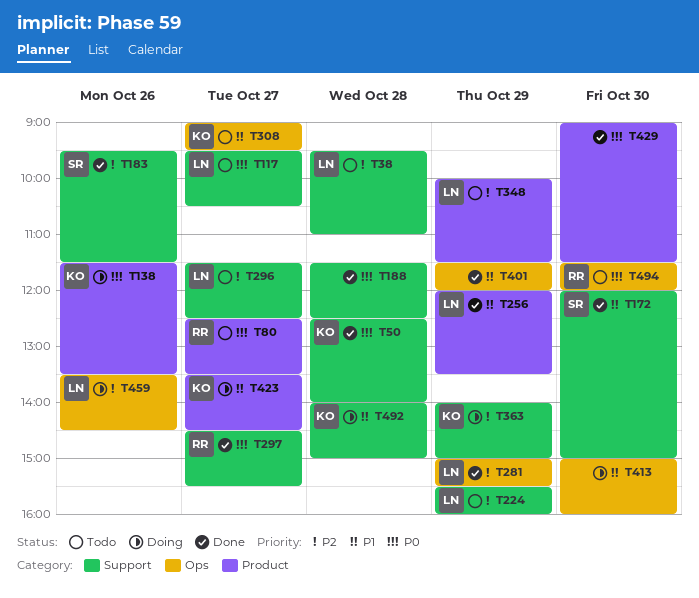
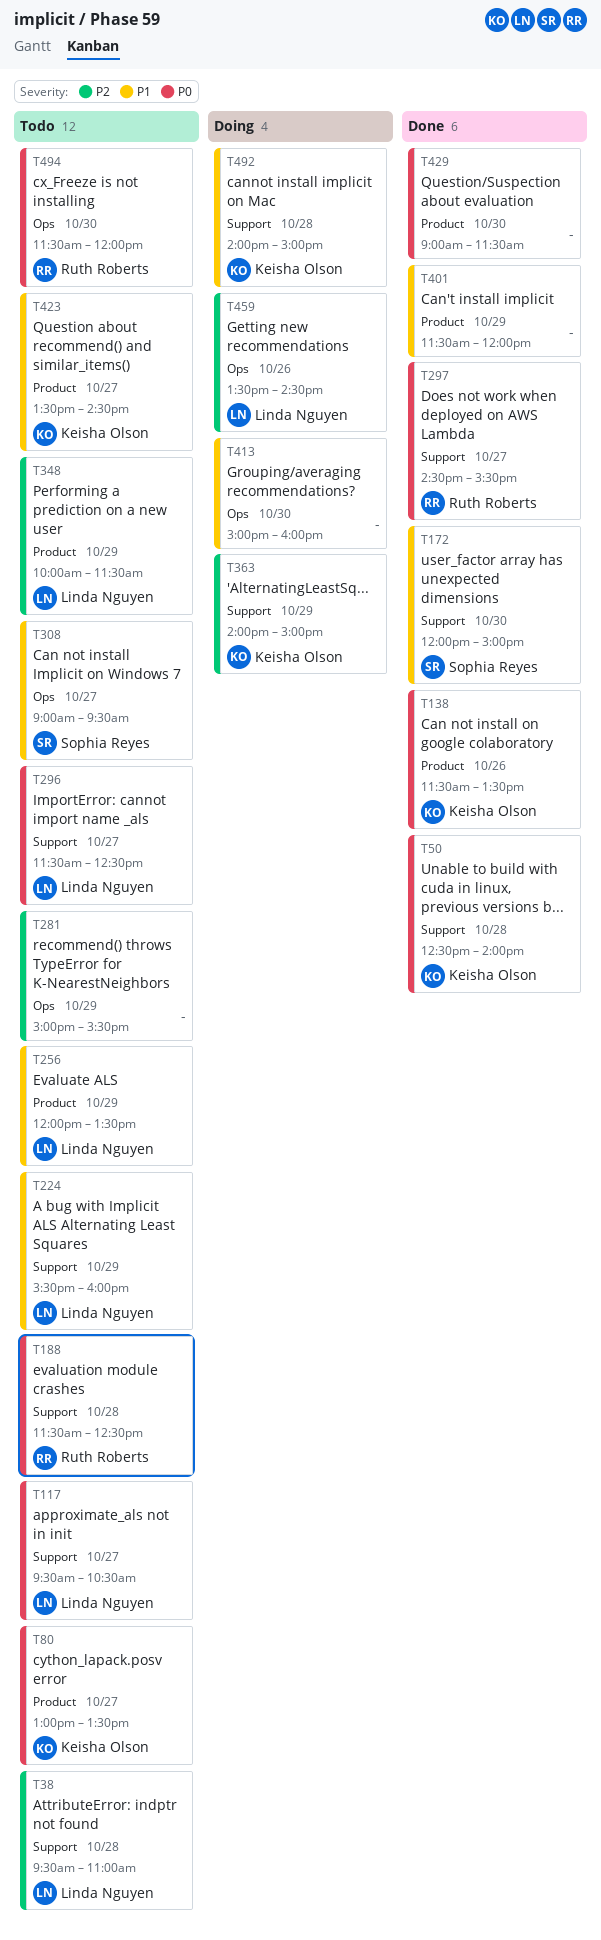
T80, owner: Ruth Roberts -> Keisha Olson
T80, begins: 12:30 -> 13:00
T138, status: Doing -> Done
T183: present -> none
T188, status: Done -> Todo
T188, owner: none -> Ruth Roberts
T224, priority: P2 -> P1
T256, status: Done -> Todo
T281, status: Done -> Todo
T281, owner: Linda Nguyen -> none
T296, priority: P2 -> P0
T308, owner: Keisha Olson -> Sophia Reyes
T401, label: Ops -> Product
T423, status: Doing -> Todo

